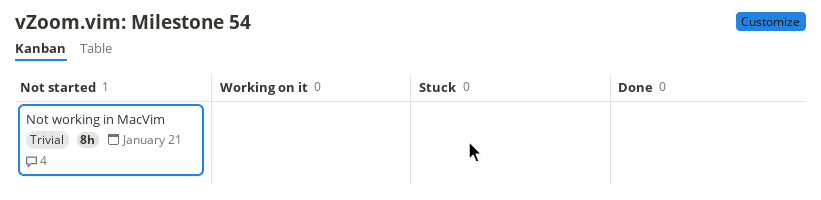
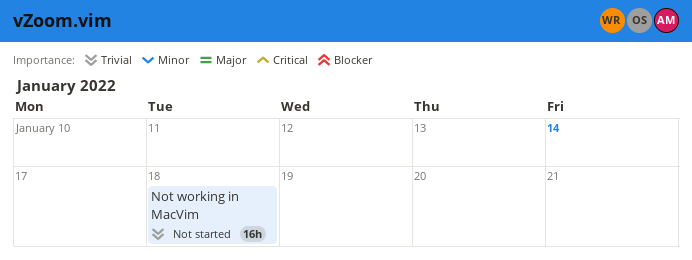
Not working in MacVim, estimate: 8h -> 16h
Not working in MacVim, due: Jan 21 -> Jan 18

